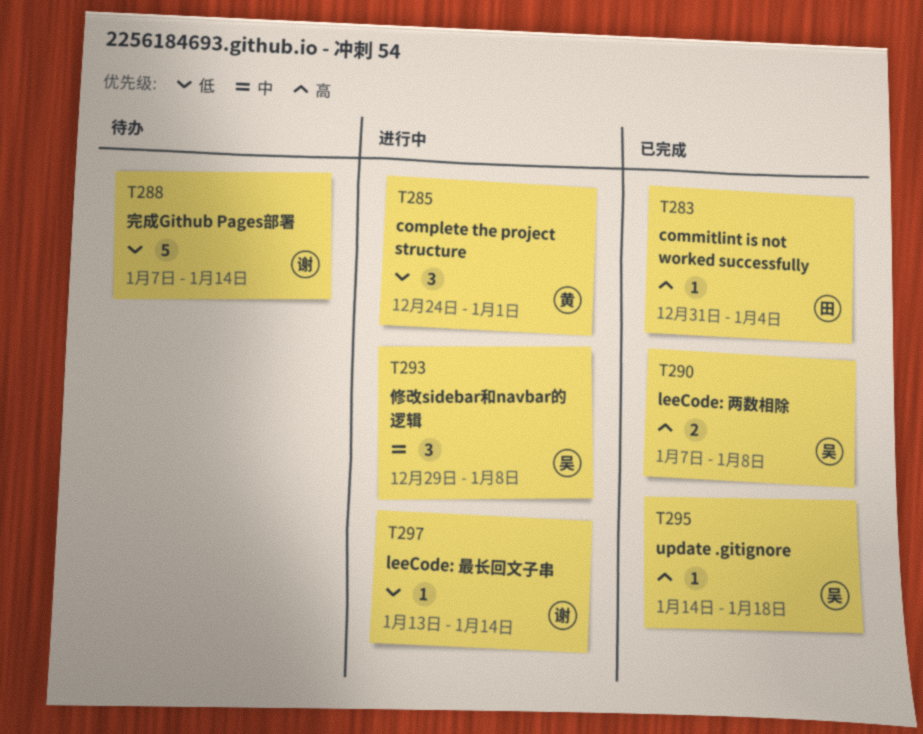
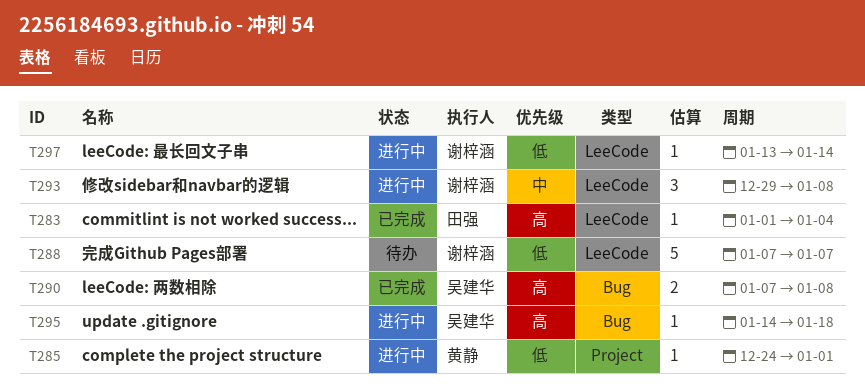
T283, start: Dec 31 -> Jan 1
T285, estimate: 3 -> 1
T288, due: Jan 14 -> Jan 7
T293, owner: 吴建华 -> 谢梓涵
T295, status: 已完成 -> 进行中

